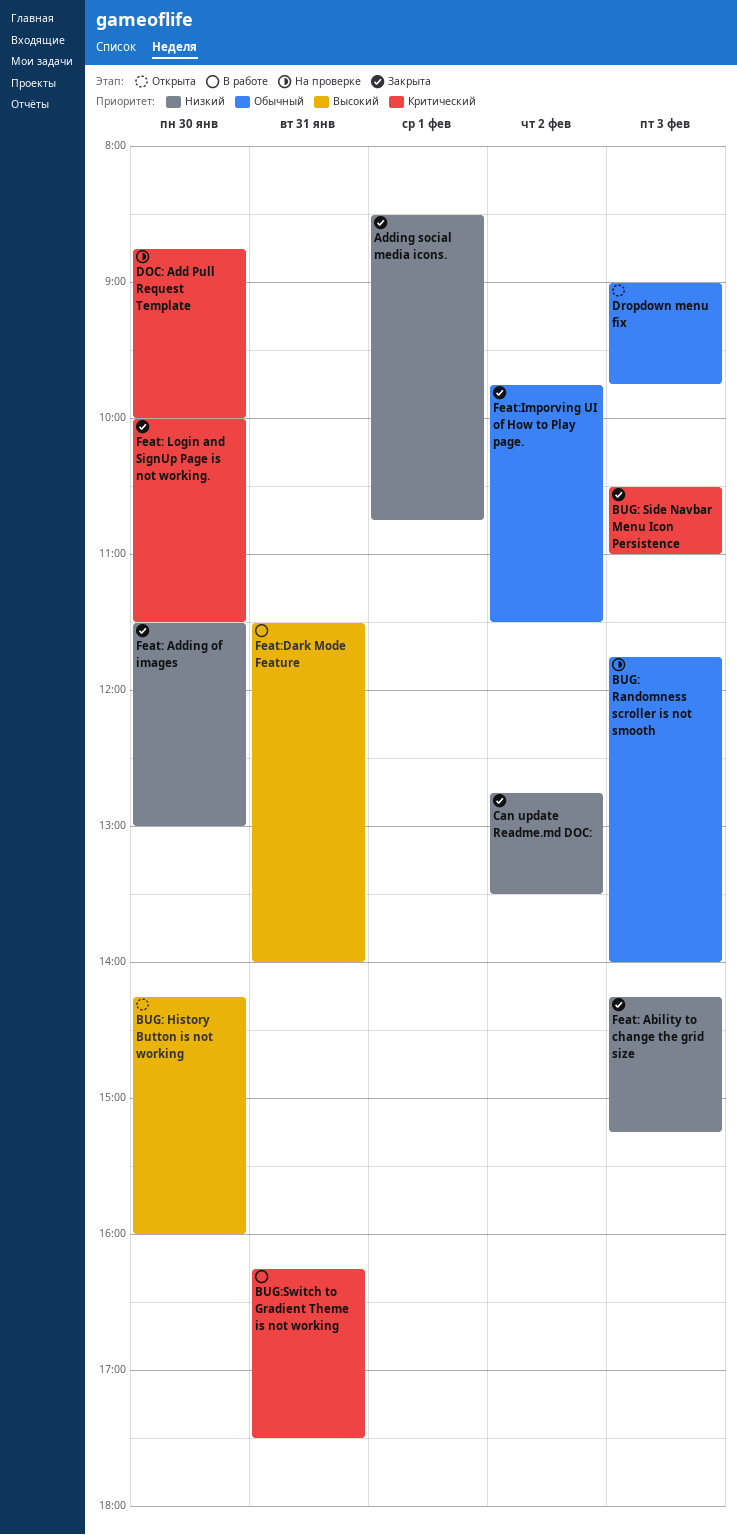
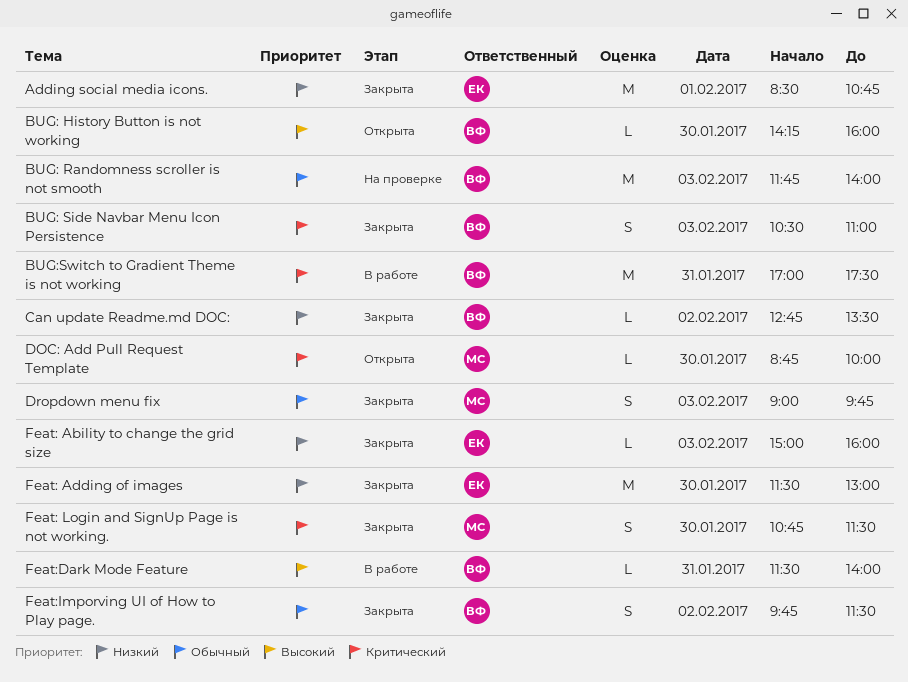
BUG:Switch to Gradient Theme is not working, begins: 16:15 -> 17:00
DOC: Add Pull Request Template, status: На проверке -> Открыта
Dropdown menu fix, status: Открыта -> Закрыта
Feat: Ability to change the grid size, begins: 14:15 -> 15:00
Feat: Ability to change the grid size, ends: 15:15 -> 16:00
Feat: Login and SignUp Page is not working., begins: 10:00 -> 10:45

